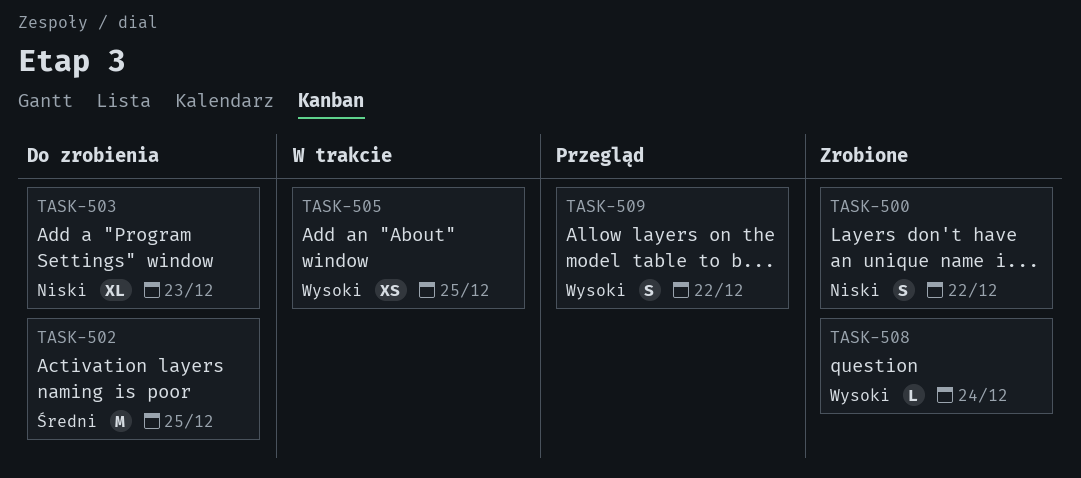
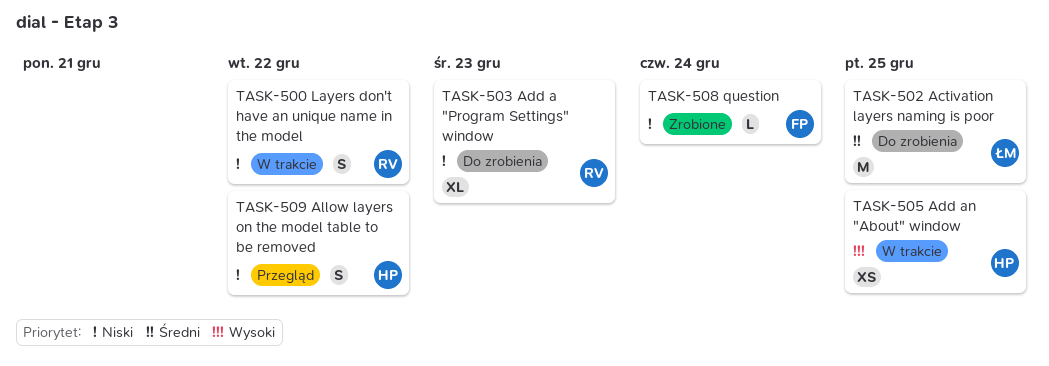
TASK-500, status: Zrobione -> W trakcie
TASK-508, priority: Wysoki -> Niski
TASK-509, priority: Wysoki -> Niski

